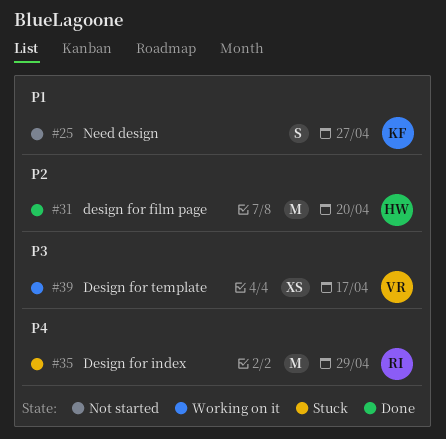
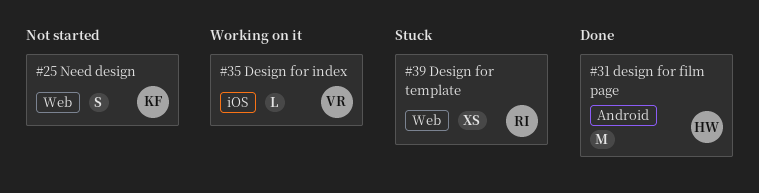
#35, status: Stuck -> Working on it
#35, owner: RI -> VR
#35, estimate: M -> L
#39, status: Working on it -> Stuck
#39, owner: VR -> RI

